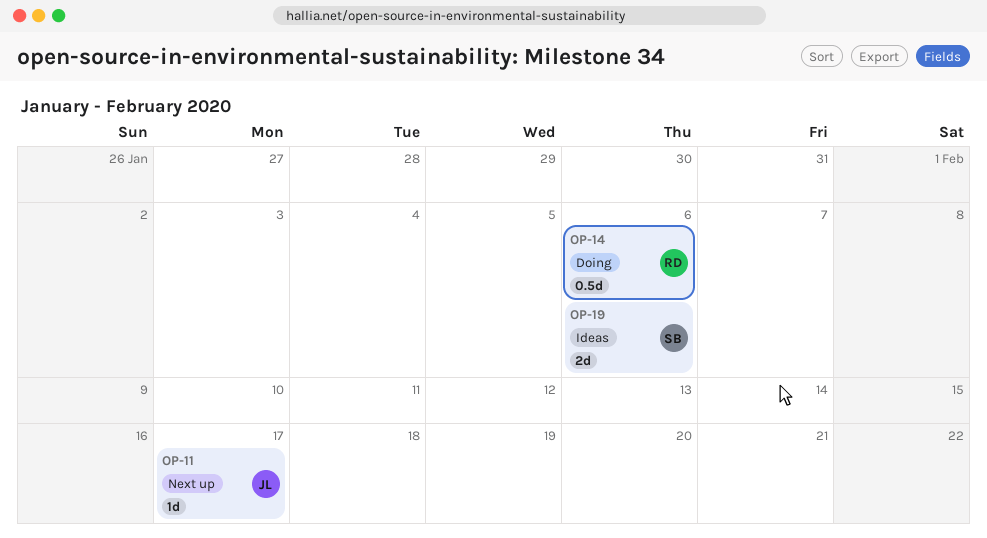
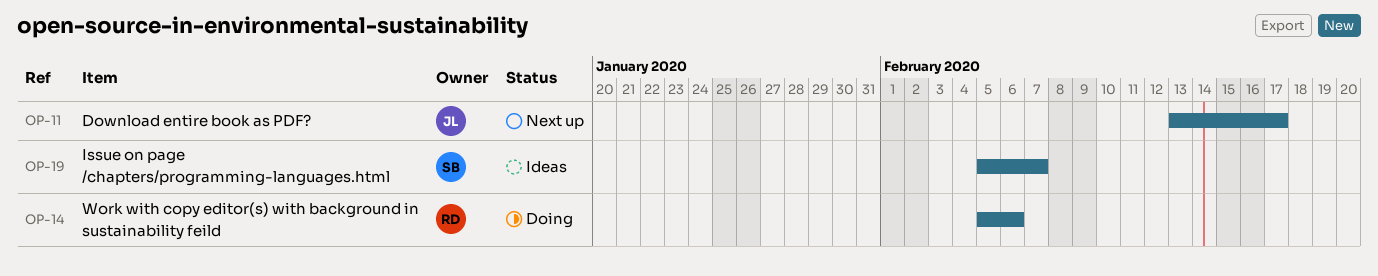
OP-19, due: Feb 6 -> Feb 7

